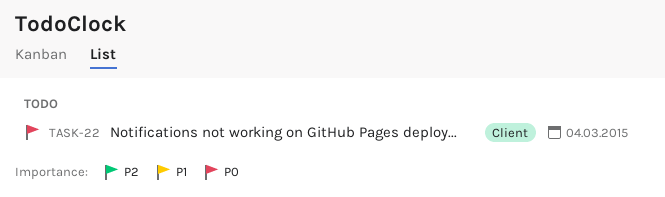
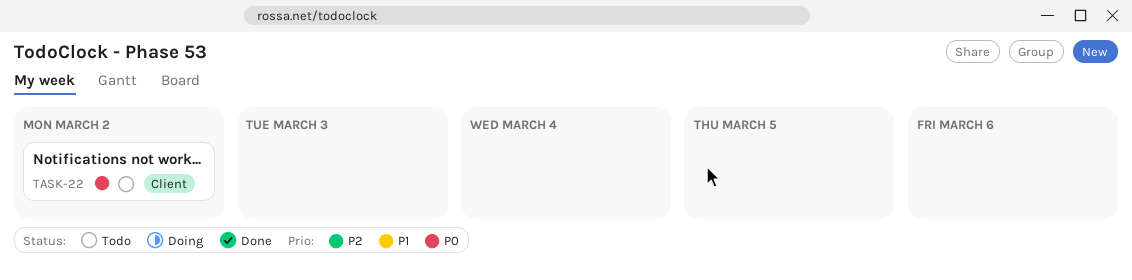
TASK-22, due: Mar 4 -> Mar 2

